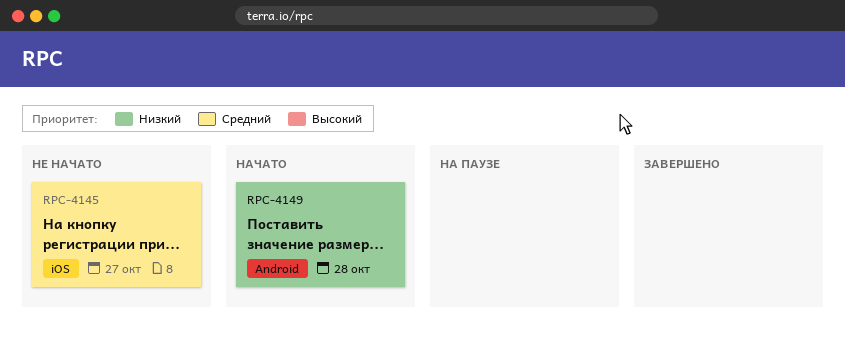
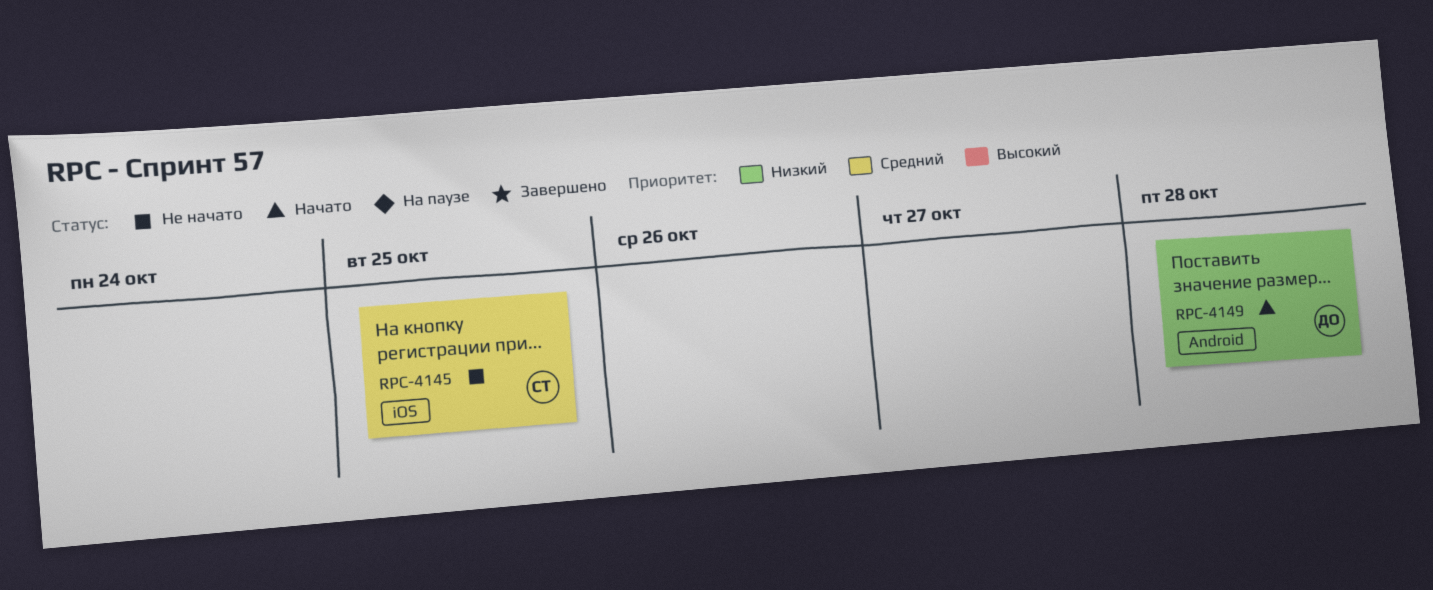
RPC-4145, due: Oct 27 -> Oct 25

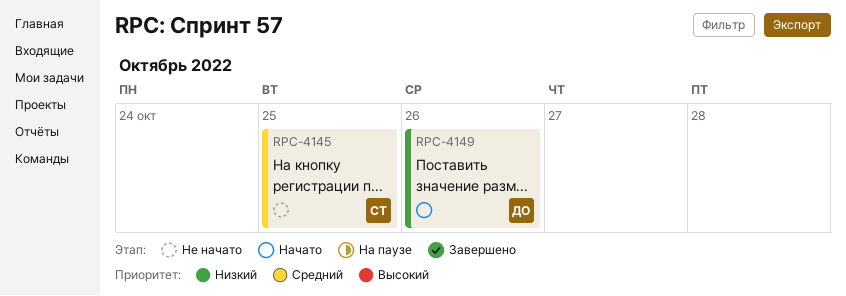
RPC-4149, due: Oct 28 -> Oct 26

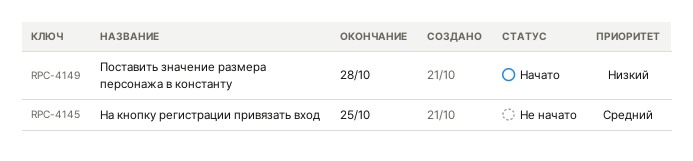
RPC-4149, due: Oct 26 -> Oct 28

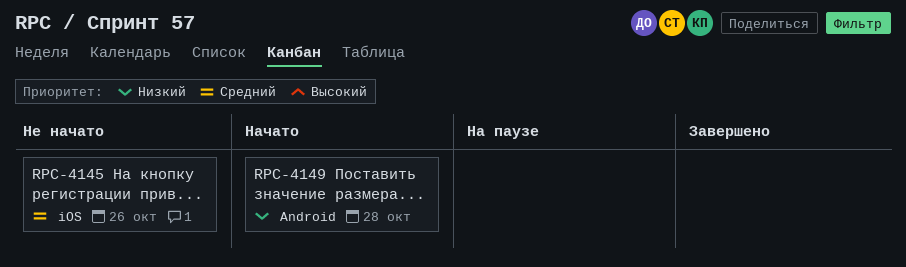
RPC-4145, due: Oct 25 -> Oct 26

